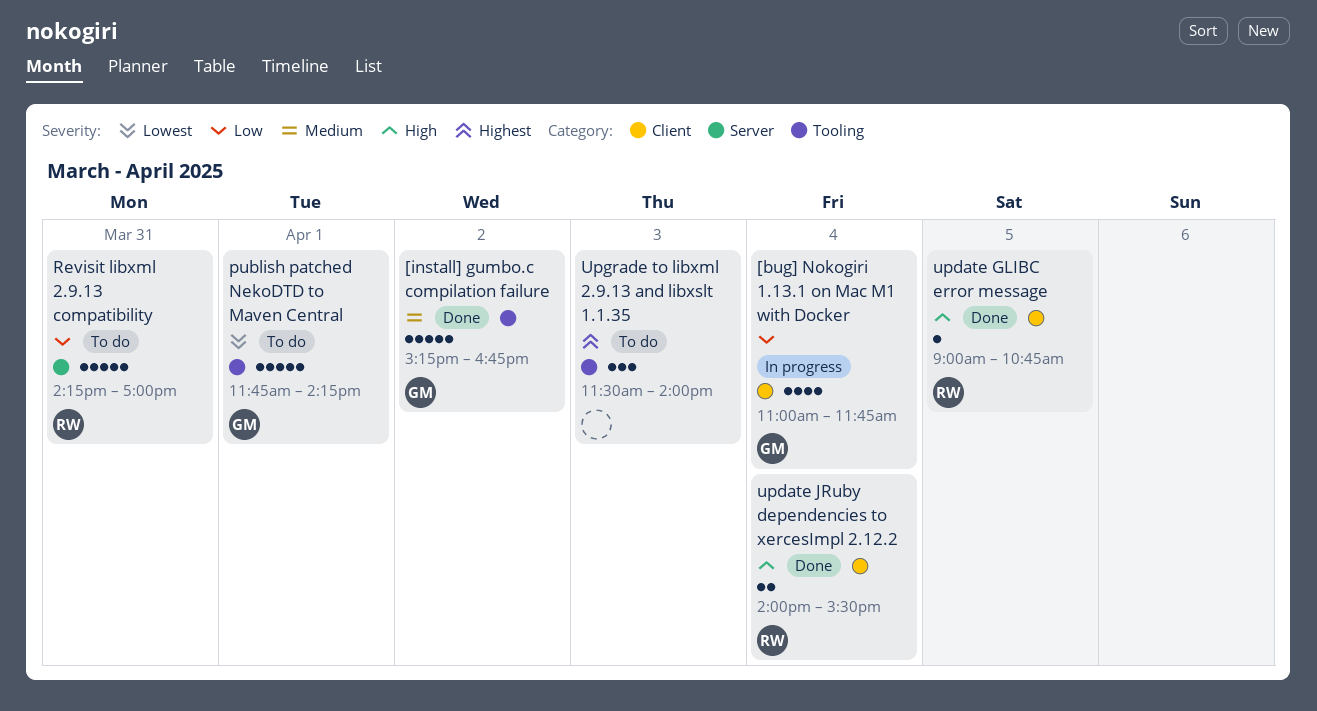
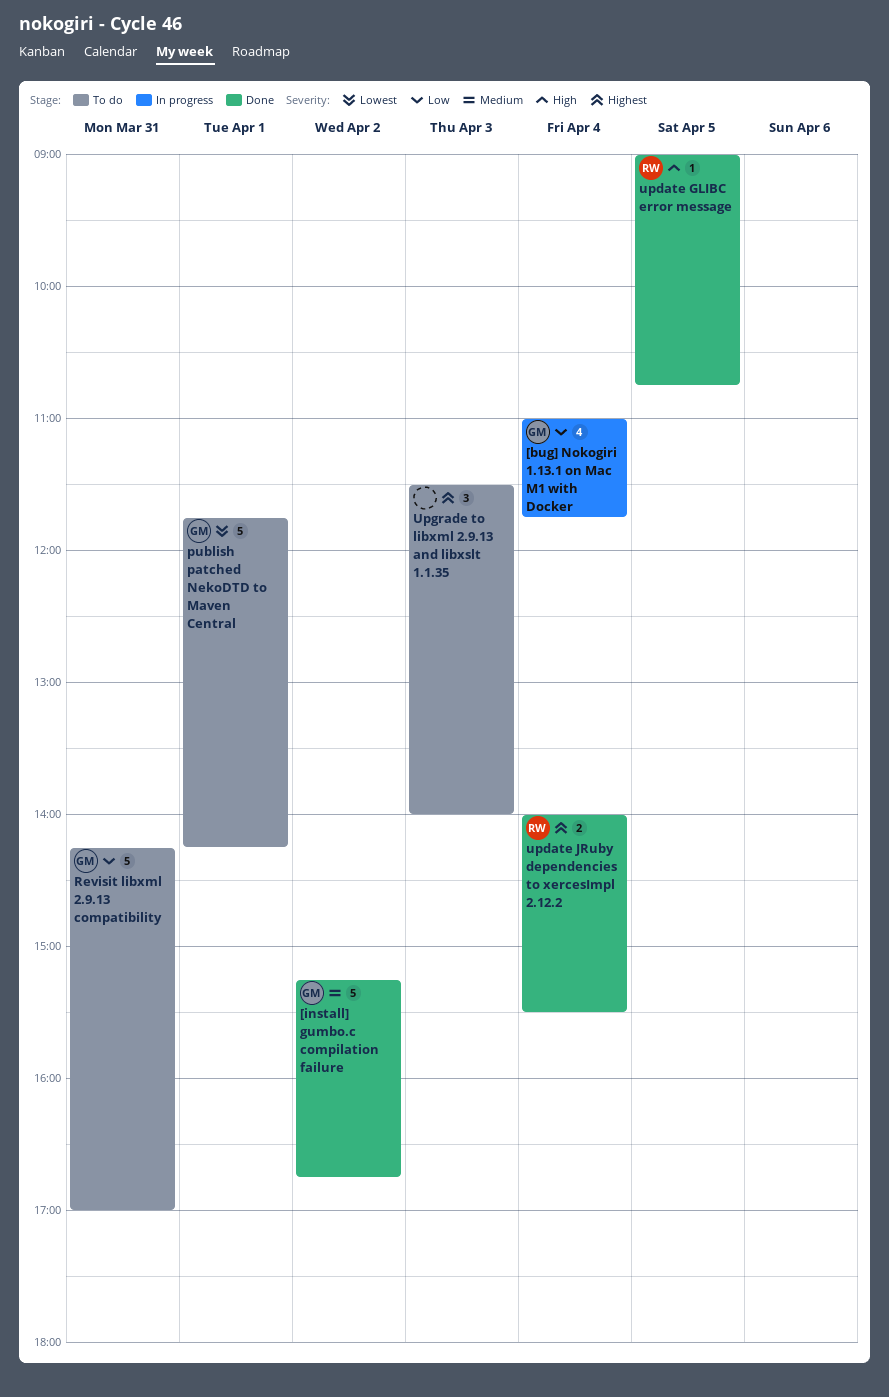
Revisit libxml 2.9.13 compatibility, owner: RW -> GM
update JRuby dependencies to xercesImpl 2.12.2, priority: High -> Highest

